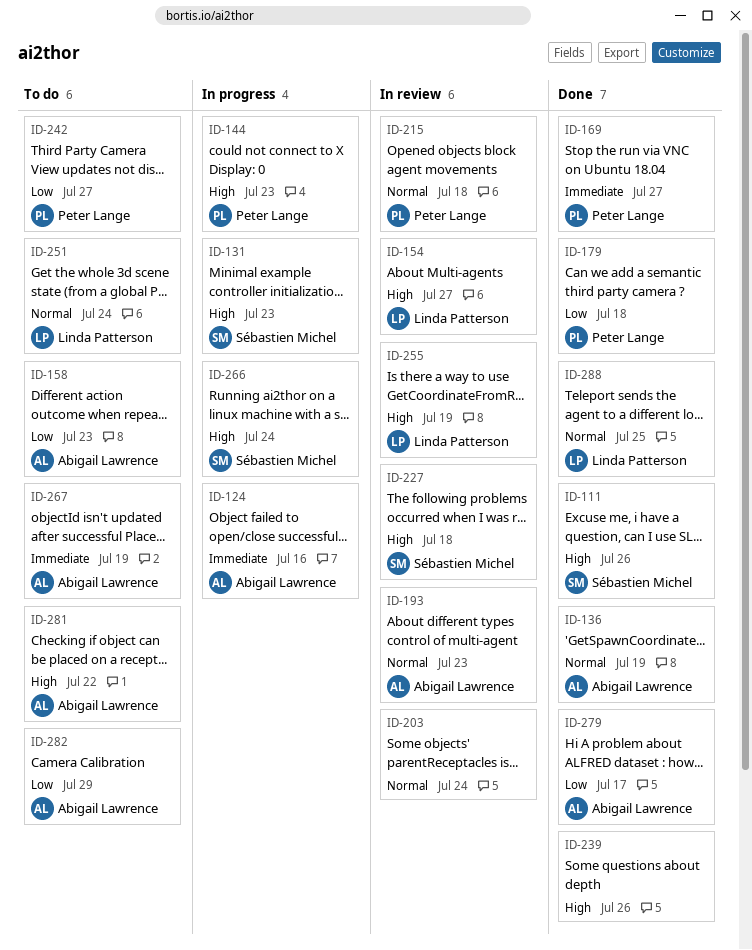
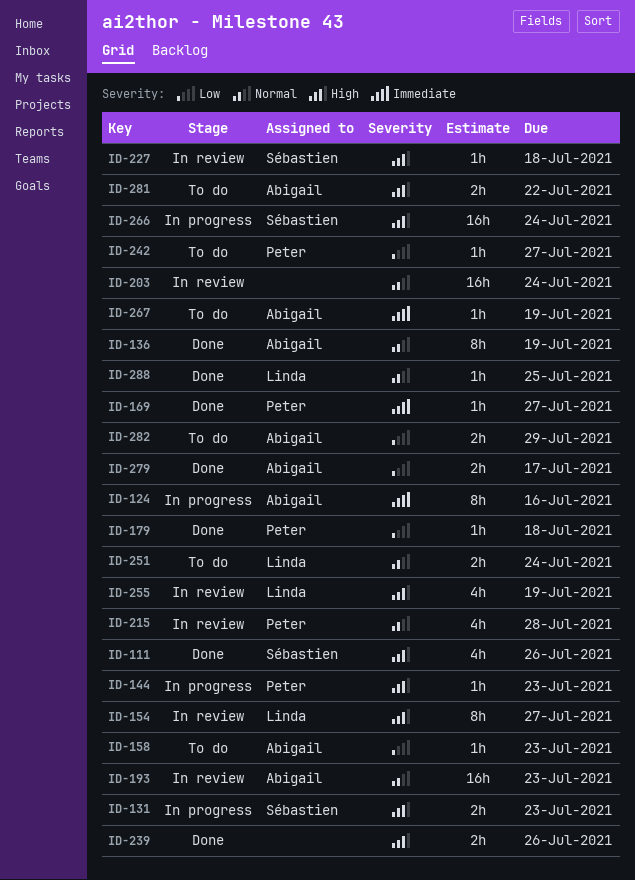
ID-215, due: Jul 18 -> Jul 28

